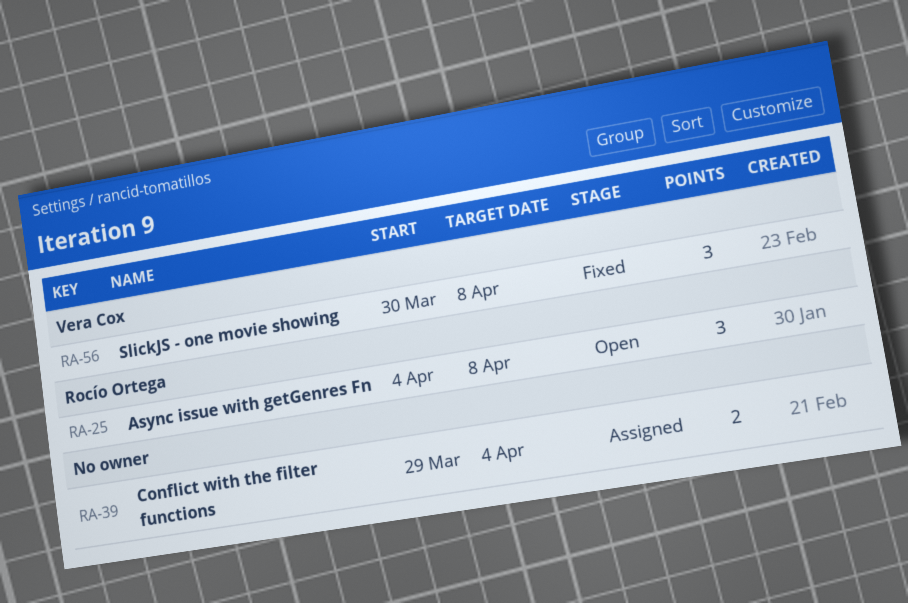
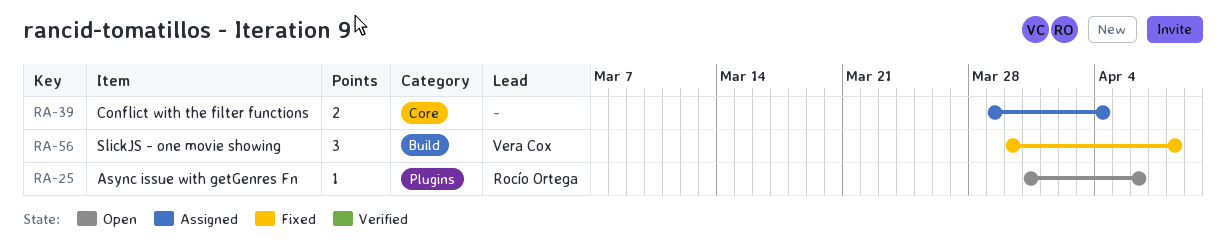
RA-25, estimate: 3 -> 1
RA-25, start: Apr 4 -> Mar 31
RA-25, due: Apr 8 -> Apr 6

